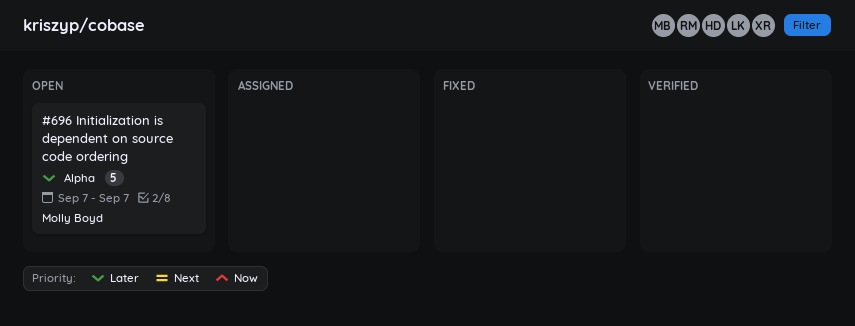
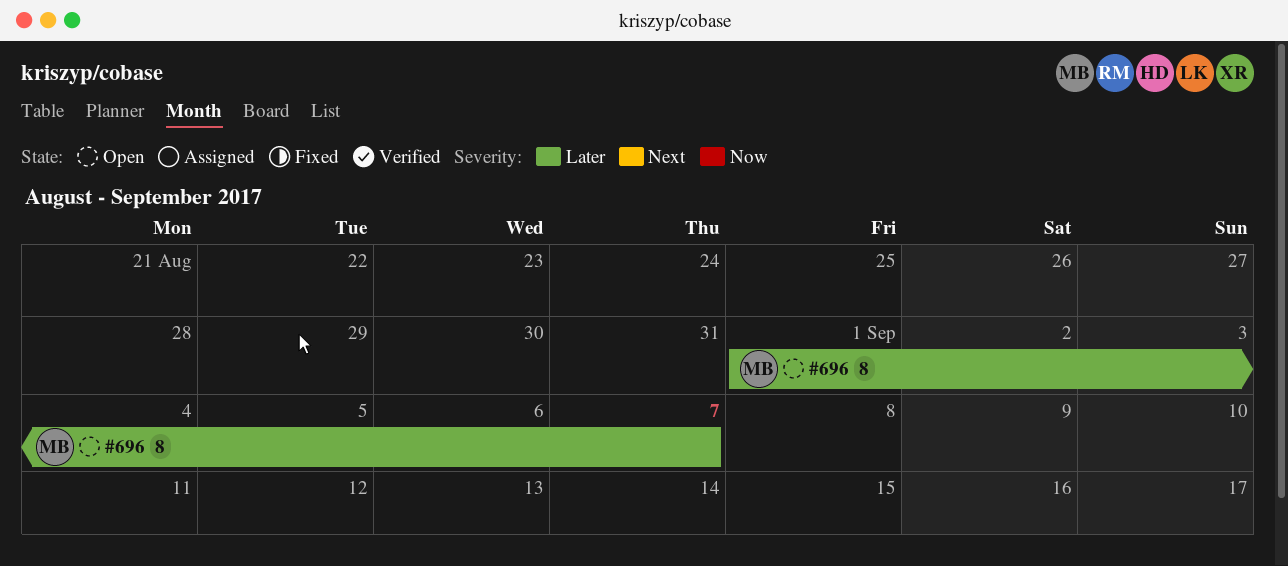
#696, estimate: 5 -> 8
#696, start: Sep 7 -> Sep 1

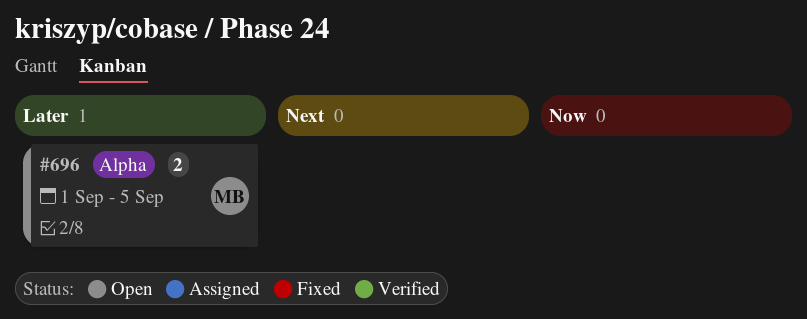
#696, estimate: 8 -> 2
#696, due: Sep 7 -> Sep 5

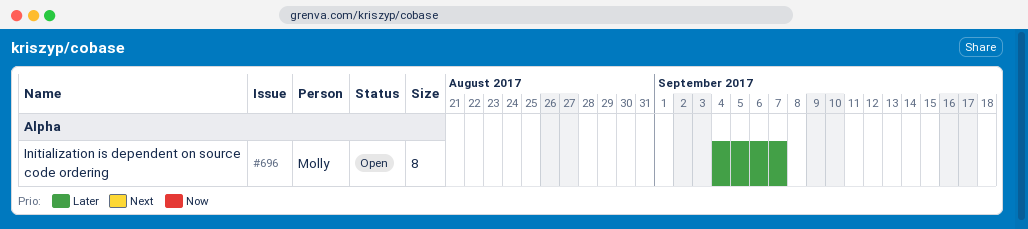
#696, estimate: 2 -> 8
#696, start: Sep 1 -> Sep 4
#696, due: Sep 5 -> Sep 7

